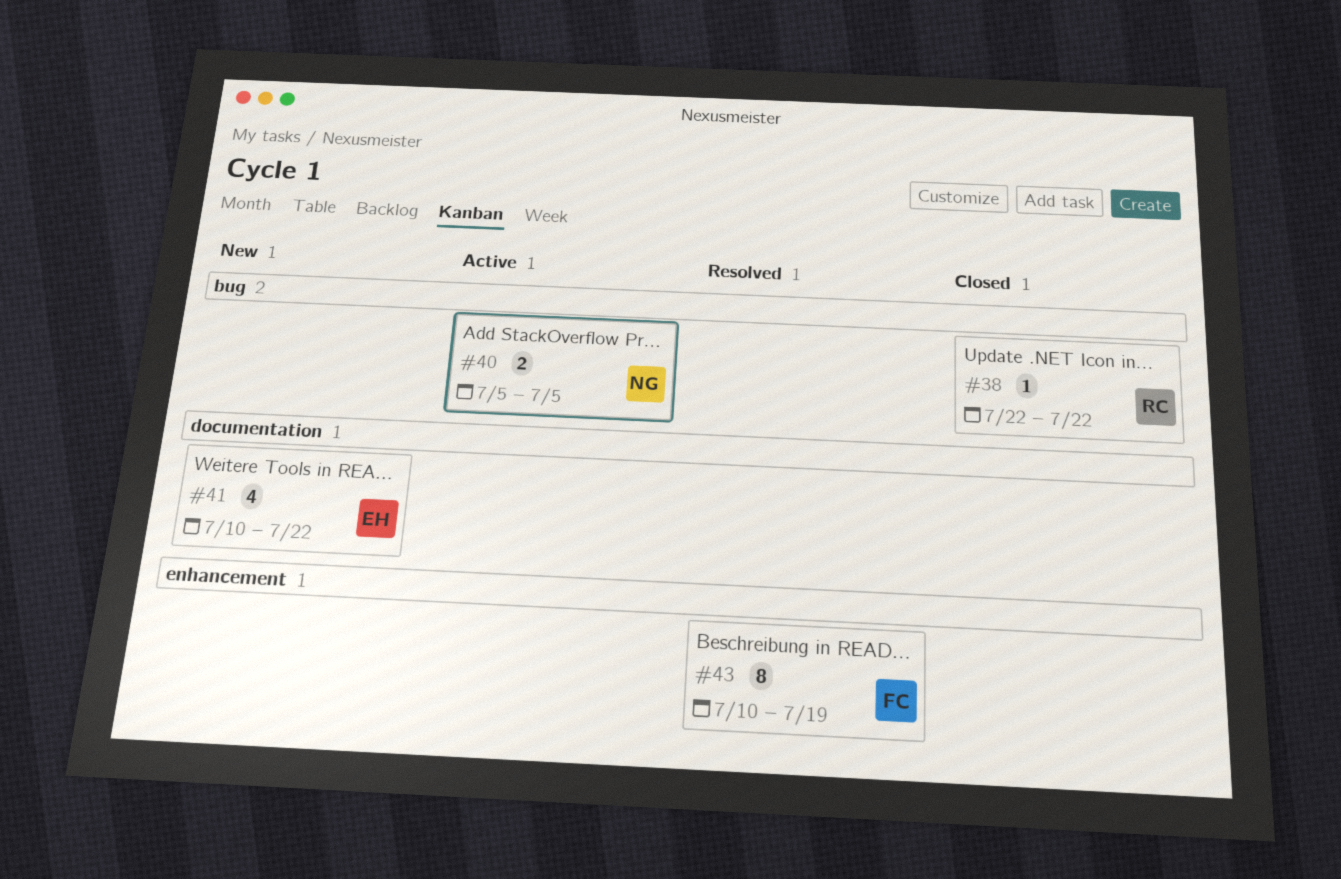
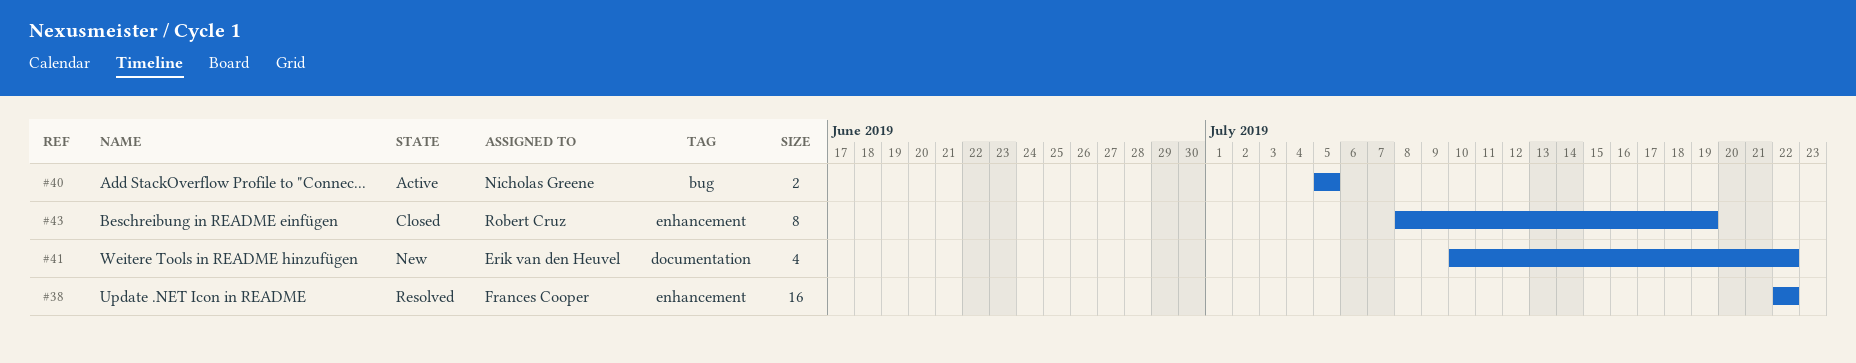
#38, status: Closed -> Resolved
#38, owner: Robert Cruz -> Frances Cooper
#38, label: bug -> enhancement
#38, estimate: 1 -> 16
#43, status: Resolved -> Closed
#43, owner: Frances Cooper -> Robert Cruz
#43, start: Jul 10 -> Jul 8

